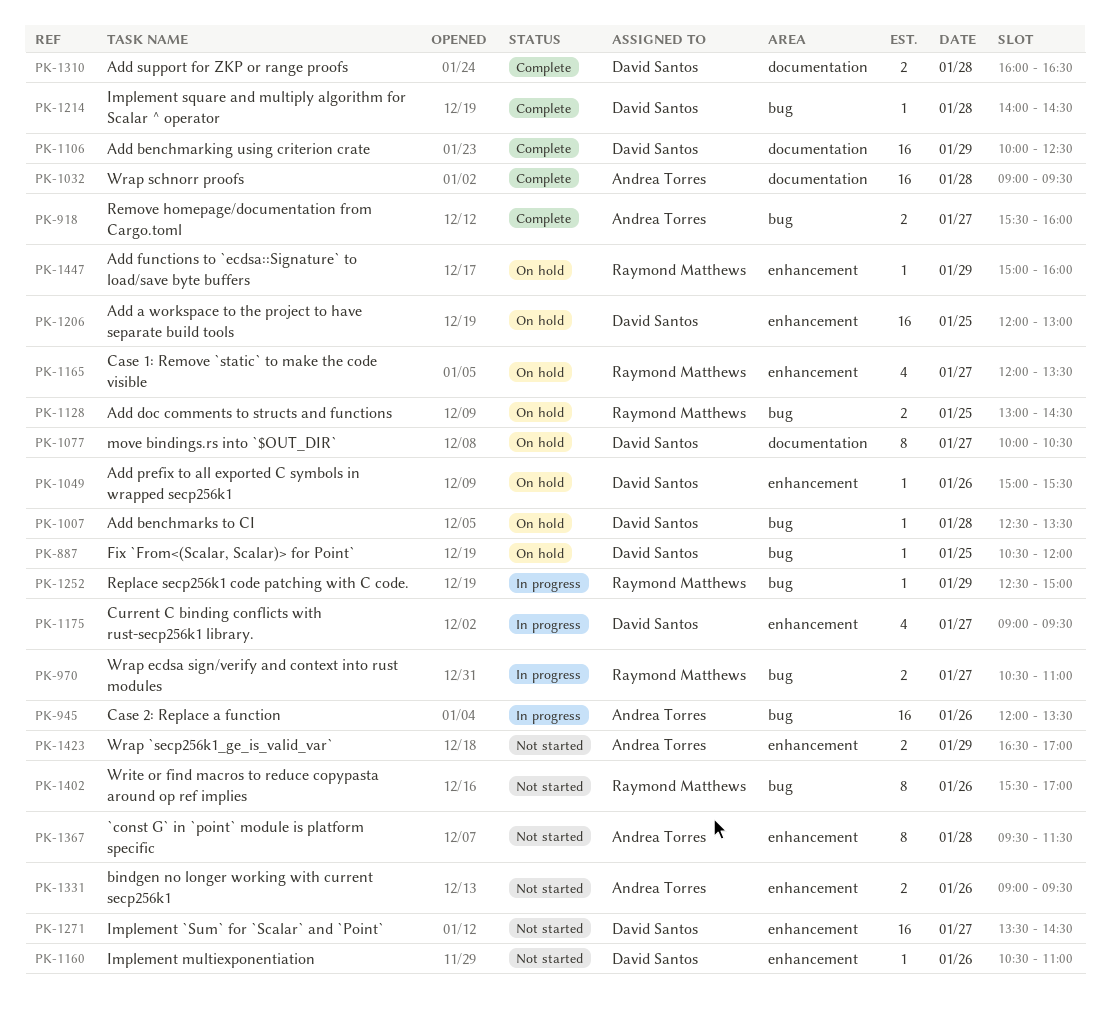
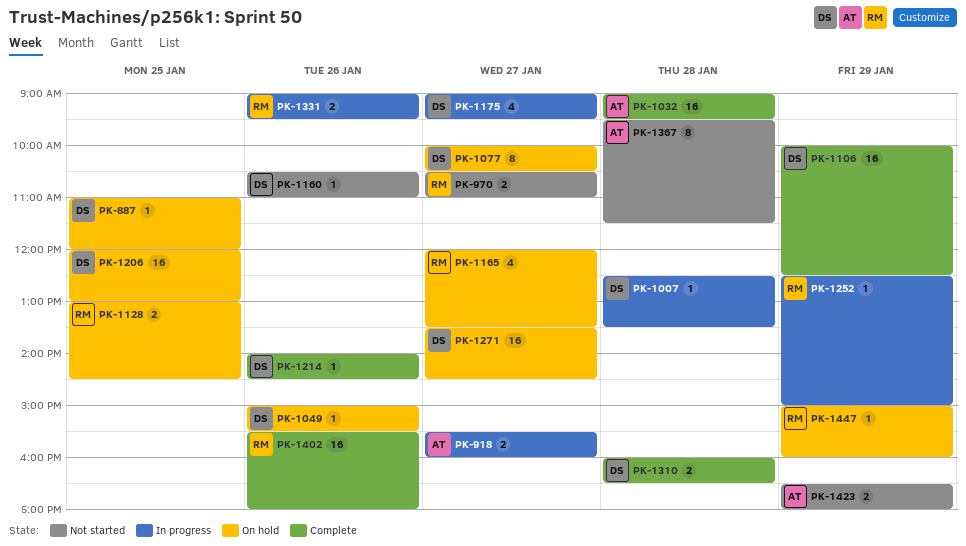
PK-887, begins: 10:30 -> 11:00
PK-918, status: Complete -> In progress
PK-945: present -> none
PK-970, status: In progress -> Not started
PK-1007, status: On hold -> In progress
PK-1214, day: Jan 28 -> Jan 26
PK-1271, status: Not started -> On hold
PK-1331, status: Not started -> In progress
PK-1331, owner: Andrea Torres -> Raymond Matthews
PK-1402, status: Not started -> Complete
PK-1402, estimate: 8 -> 16

